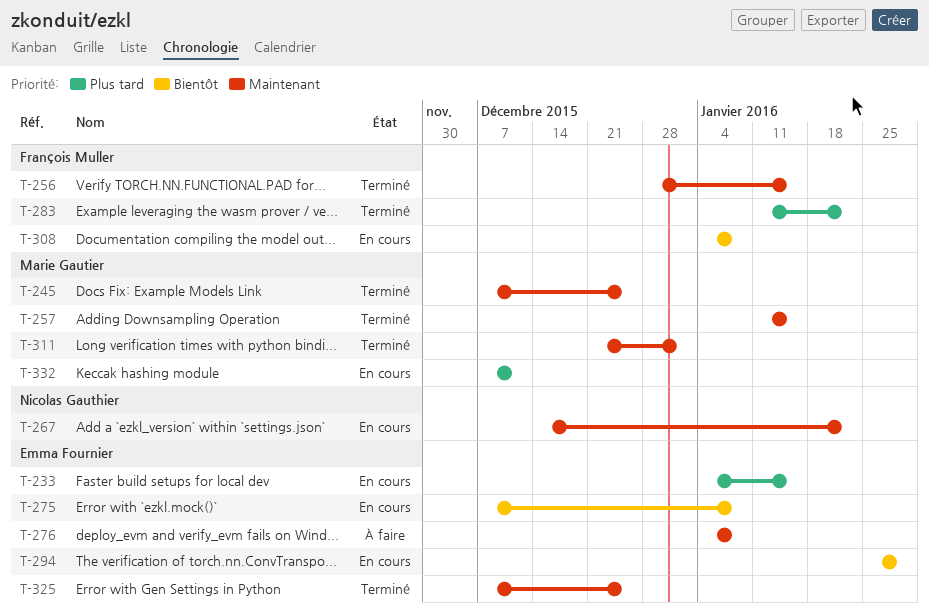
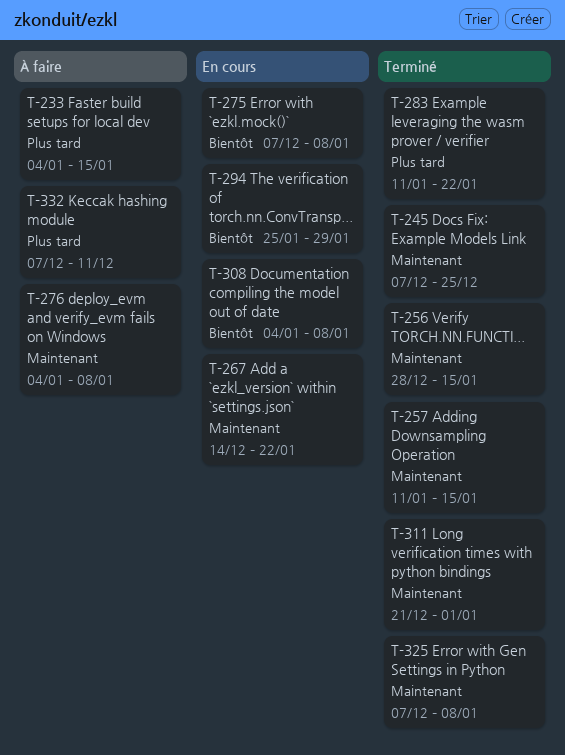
T-233, status: En cours -> À faire
T-325, due: Dec 25 -> Jan 8
T-332, status: En cours -> À faire

